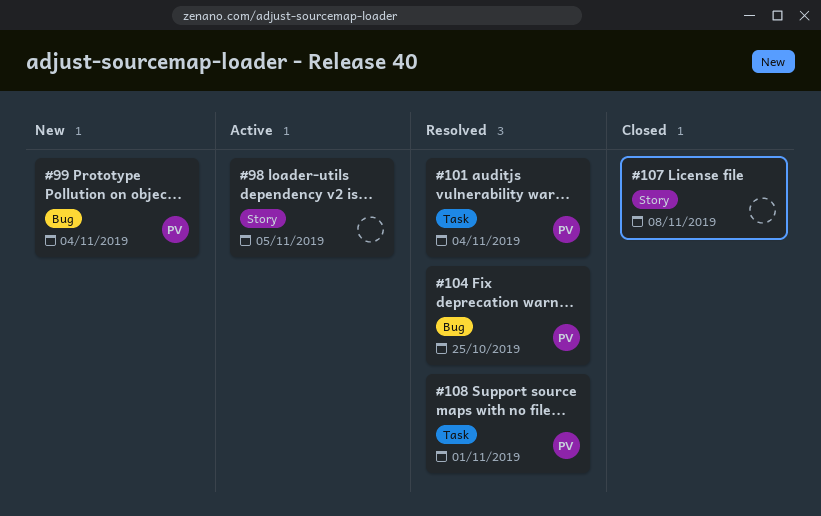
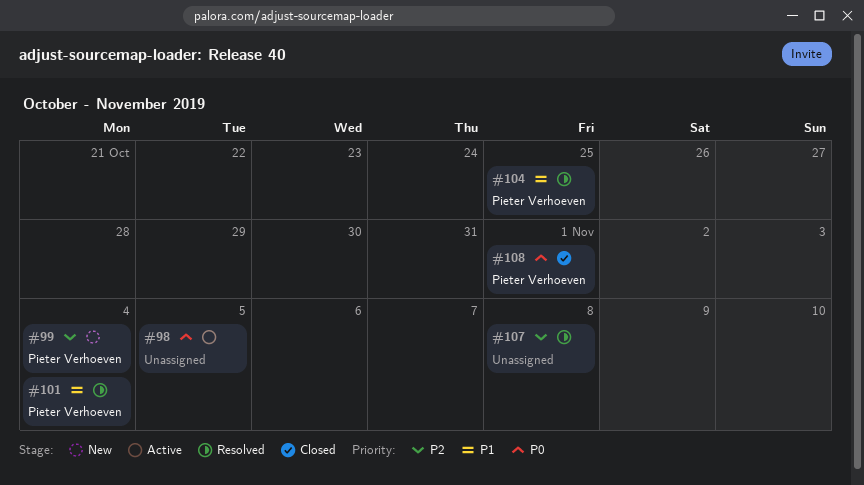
#107, status: Closed -> Resolved
#108, status: Resolved -> Closed

